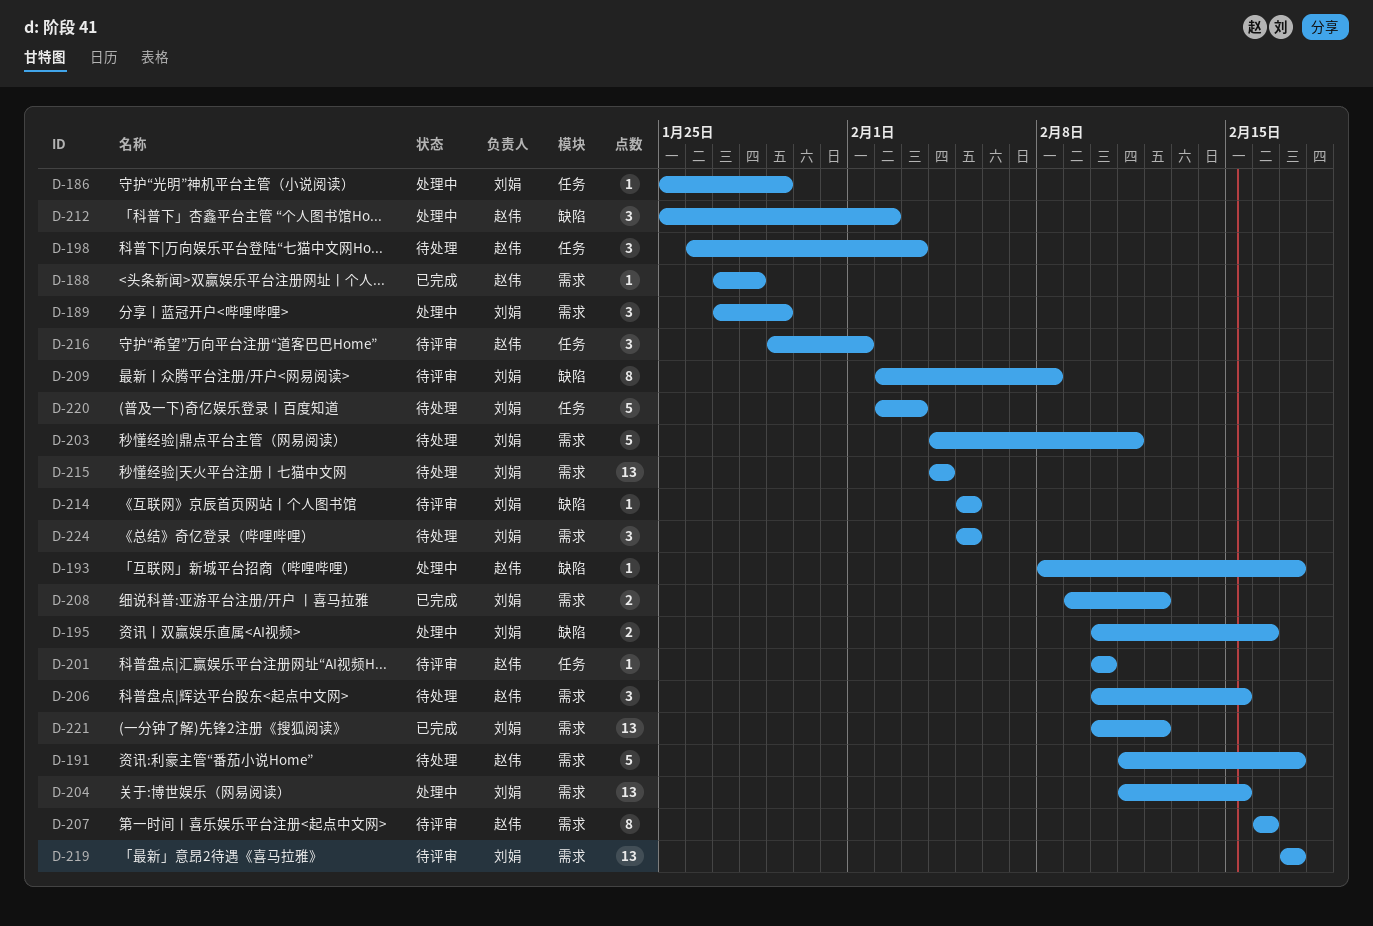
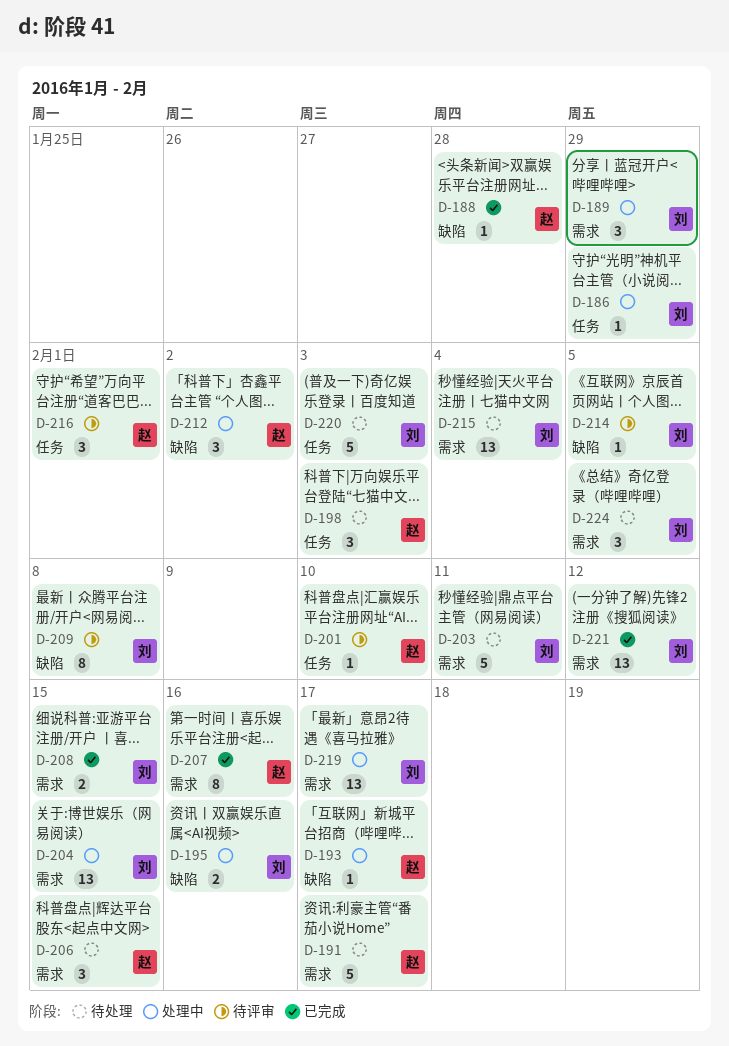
D-188, label: 需求 -> 缺陷
D-207, status: 待评审 -> 已完成
D-208, due: Feb 12 -> Feb 15
D-219, status: 待评审 -> 处理中

